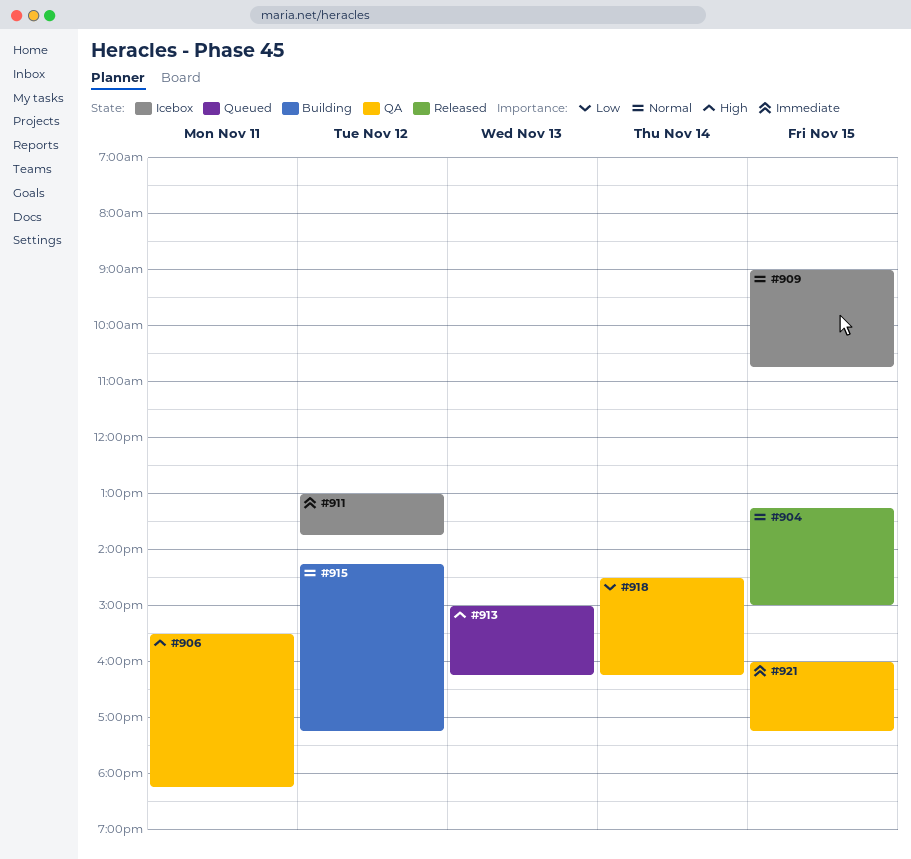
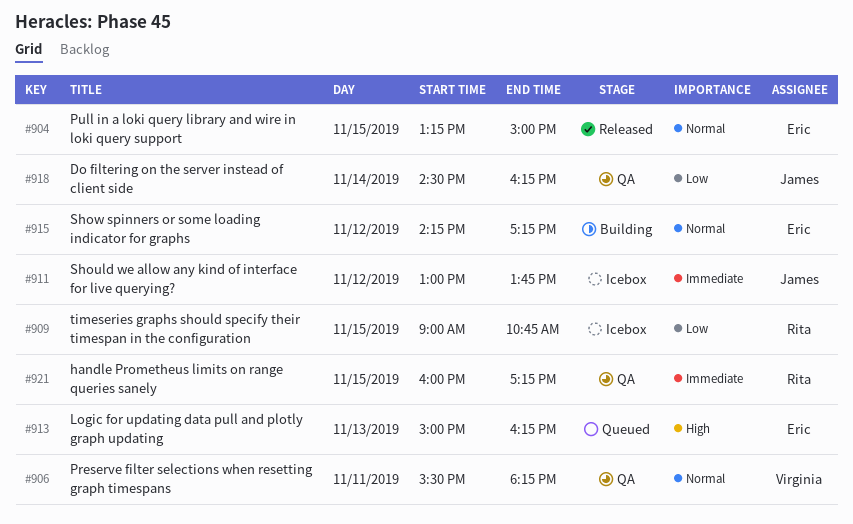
#906, priority: High -> Normal
#909, priority: Normal -> Low

